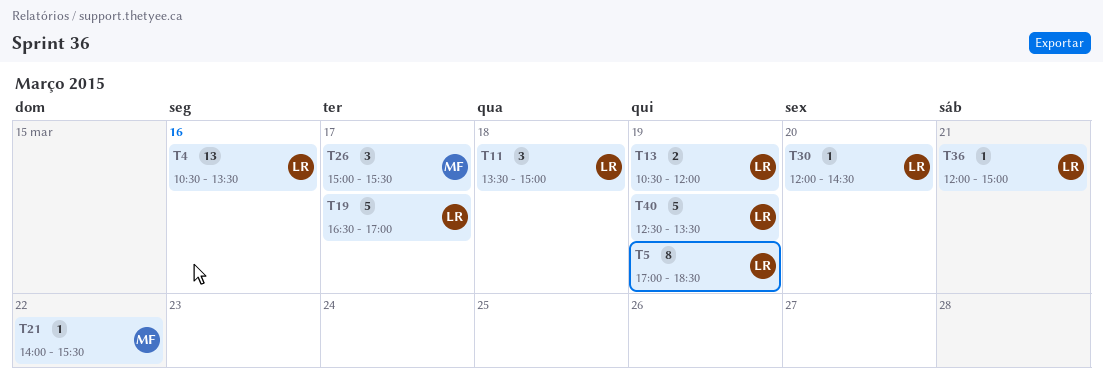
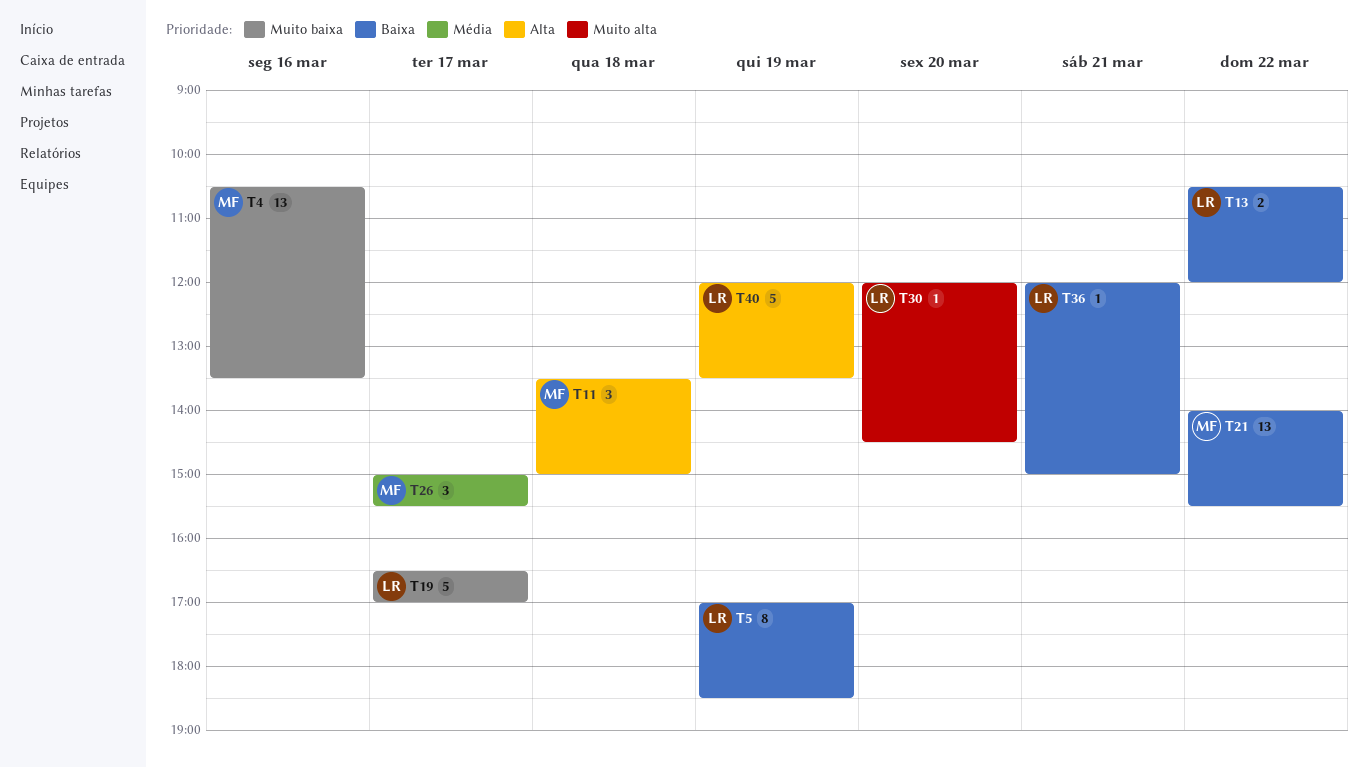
T4, owner: LR -> MF
T11, owner: LR -> MF
T13, day: Mar 19 -> Mar 22
T21, estimate: 1 -> 13
T40, begins: 12:30 -> 12:00

